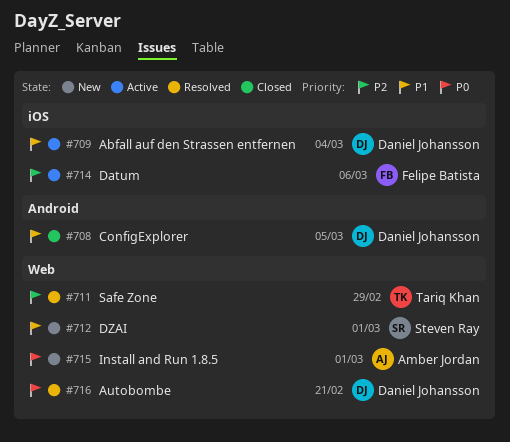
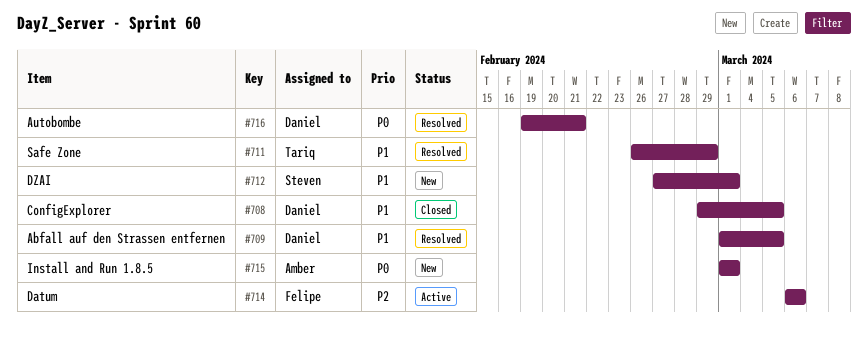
#709, status: Active -> Resolved
#709, due: Mar 4 -> Mar 5
#711, priority: P2 -> P1

